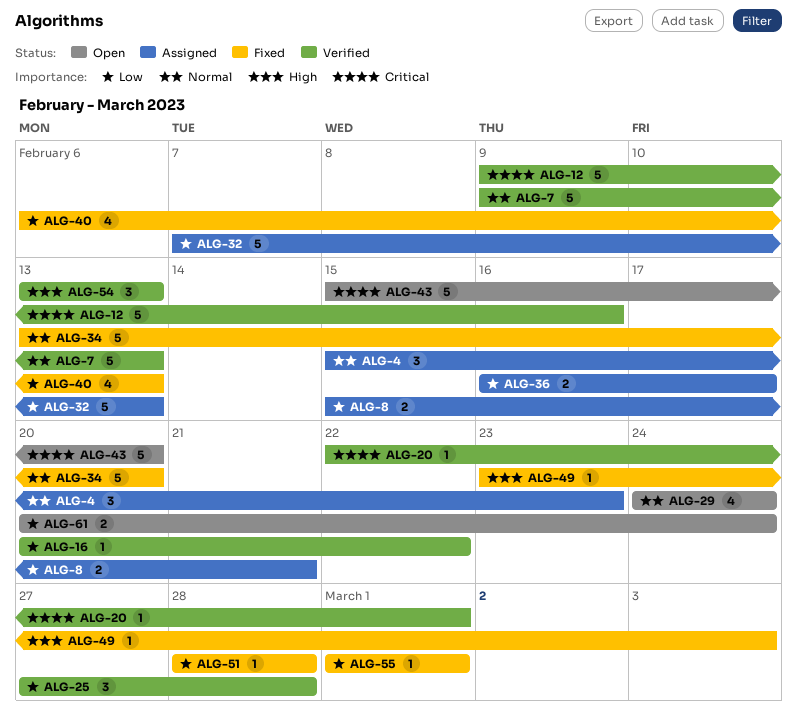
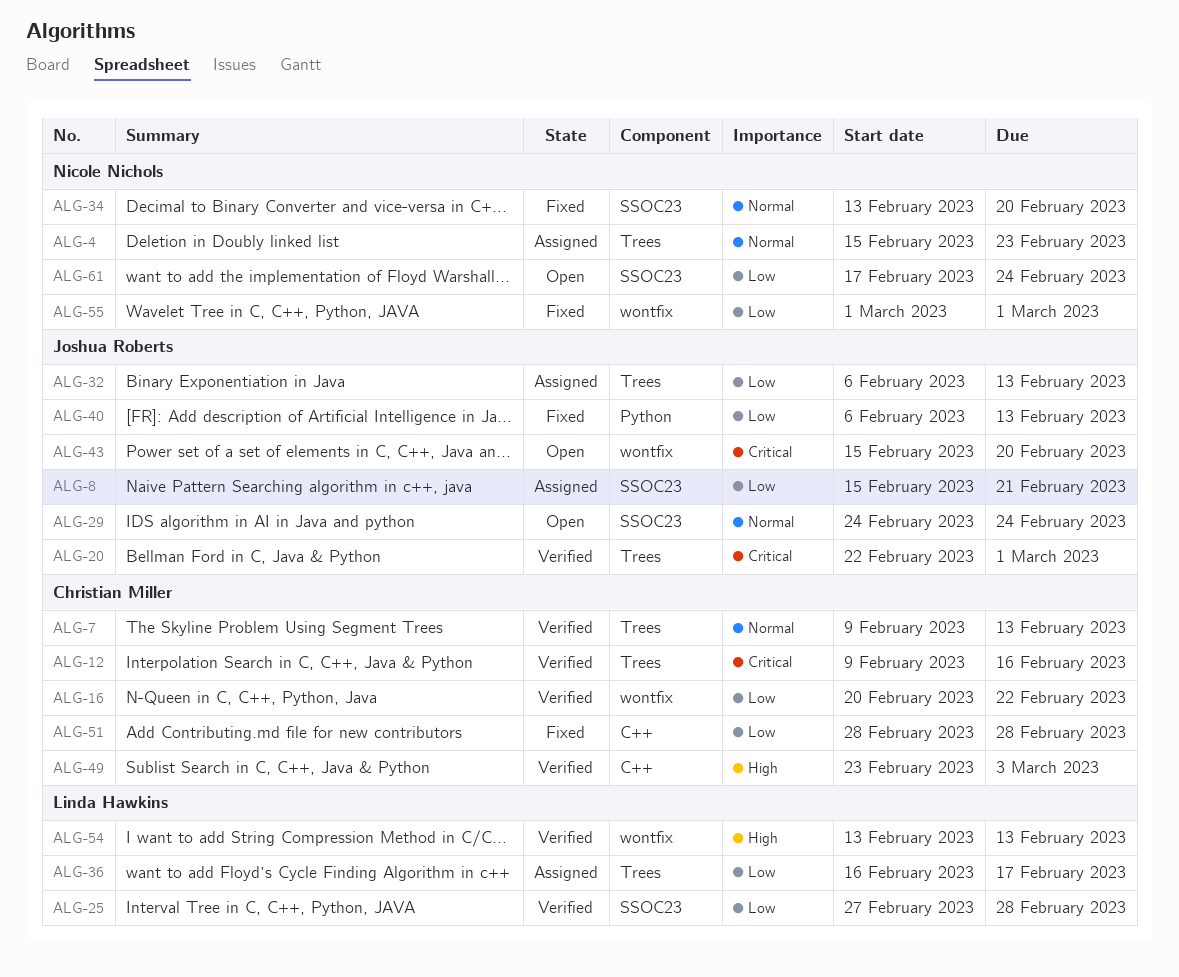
ALG-32, start: Feb 7 -> Feb 6
ALG-49, status: Fixed -> Verified
ALG-61, start: Feb 20 -> Feb 17

